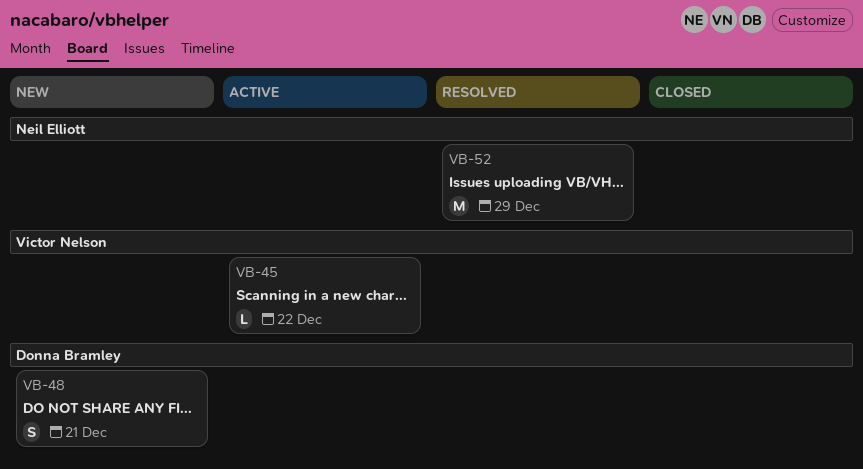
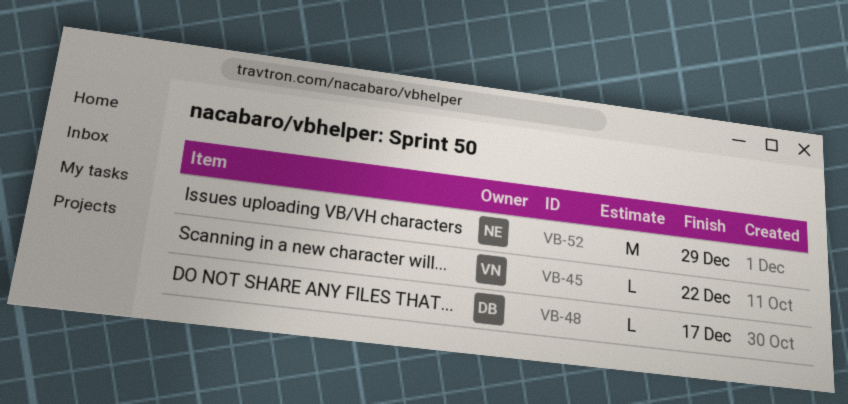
VB-48, estimate: S -> L
VB-48, due: Dec 21 -> Dec 17

